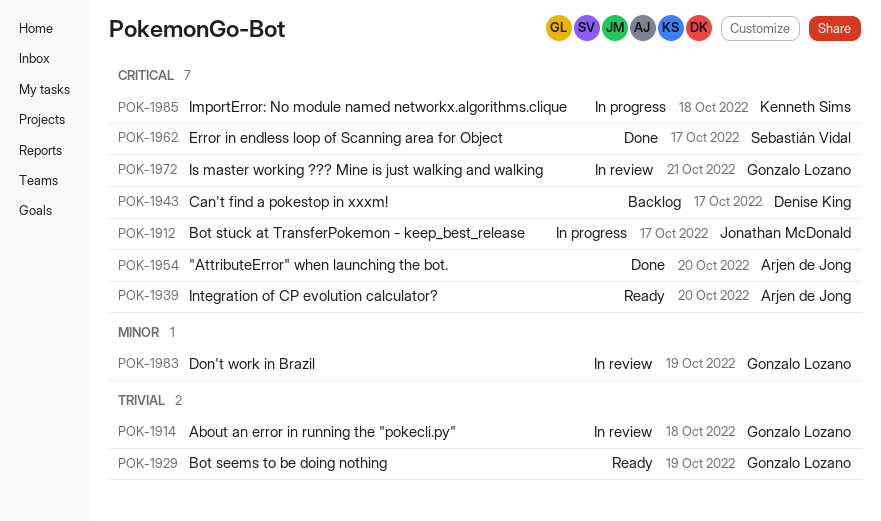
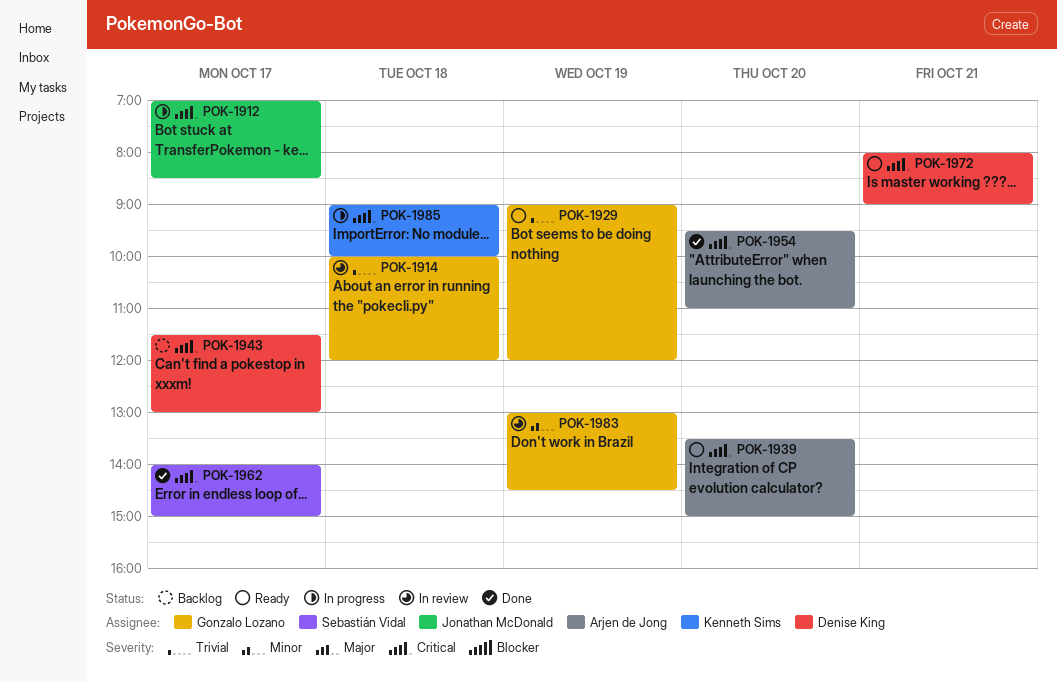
POK-1972, status: In review -> Ready
POK-1972, owner: Gonzalo Lozano -> Denise King

